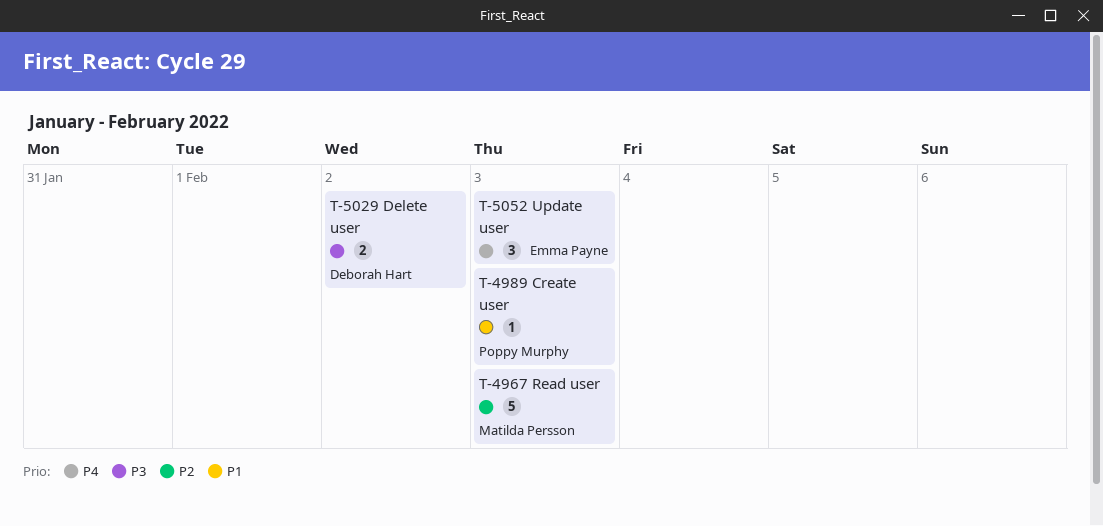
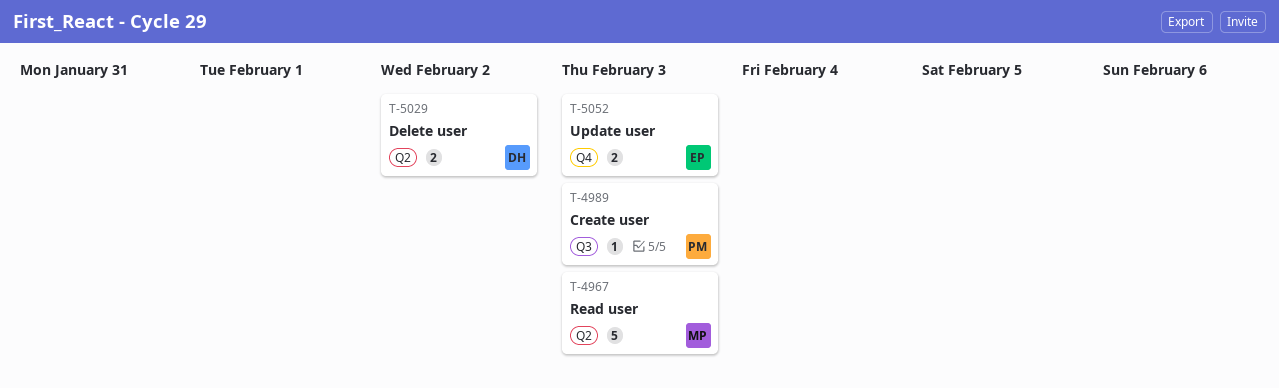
T-5052, estimate: 3 -> 2

